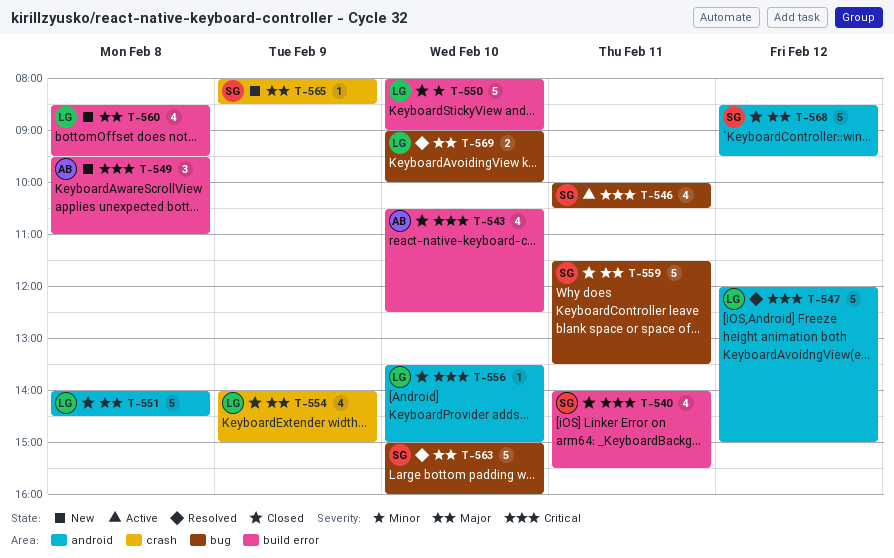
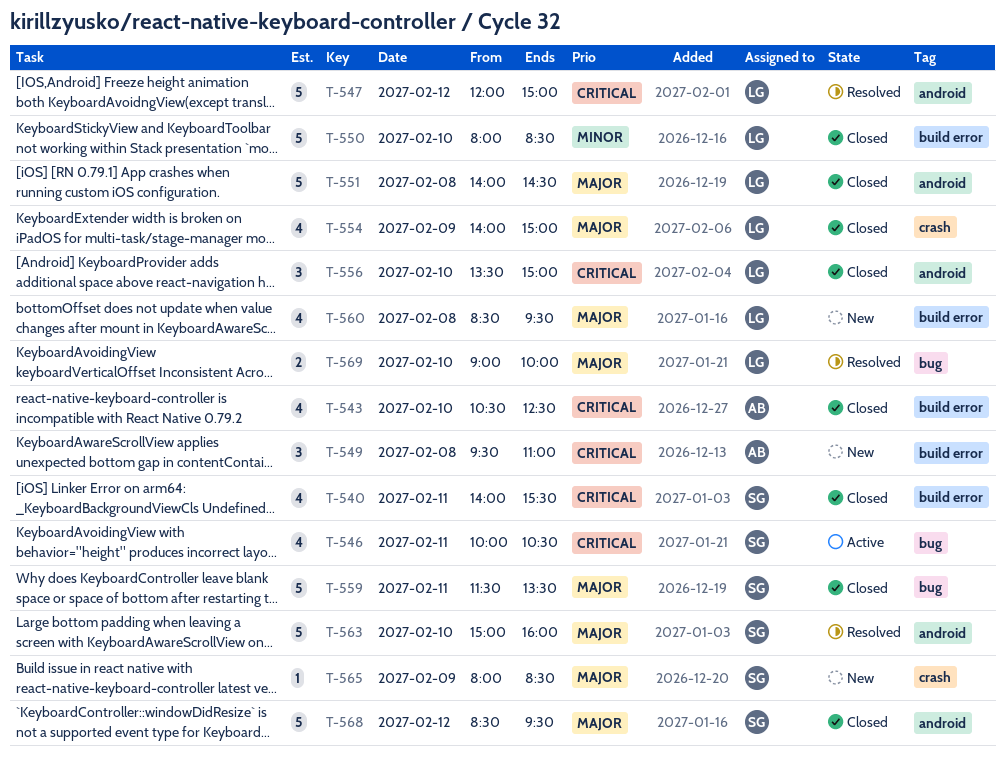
T-550, ends: 09:00 -> 08:30
T-556, estimate: 1 -> 3
T-563, label: bug -> android

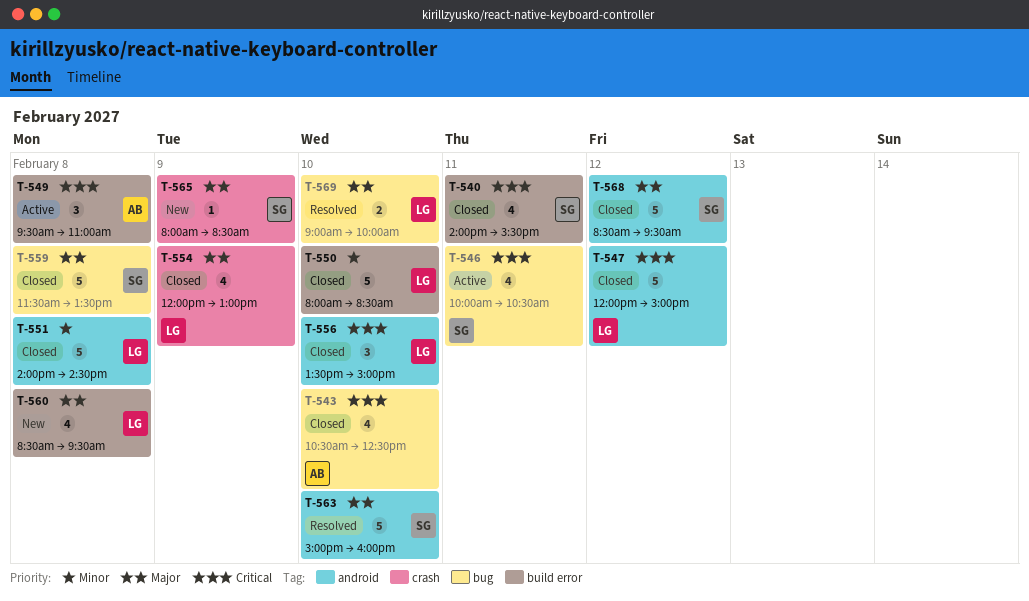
T-543, label: build error -> bug
T-547, status: Resolved -> Closed
T-549, status: New -> Active
T-551, priority: Major -> Minor
T-554, begins: 14:00 -> 12:00
T-554, ends: 15:00 -> 13:00
T-559, day: Feb 11 -> Feb 8

